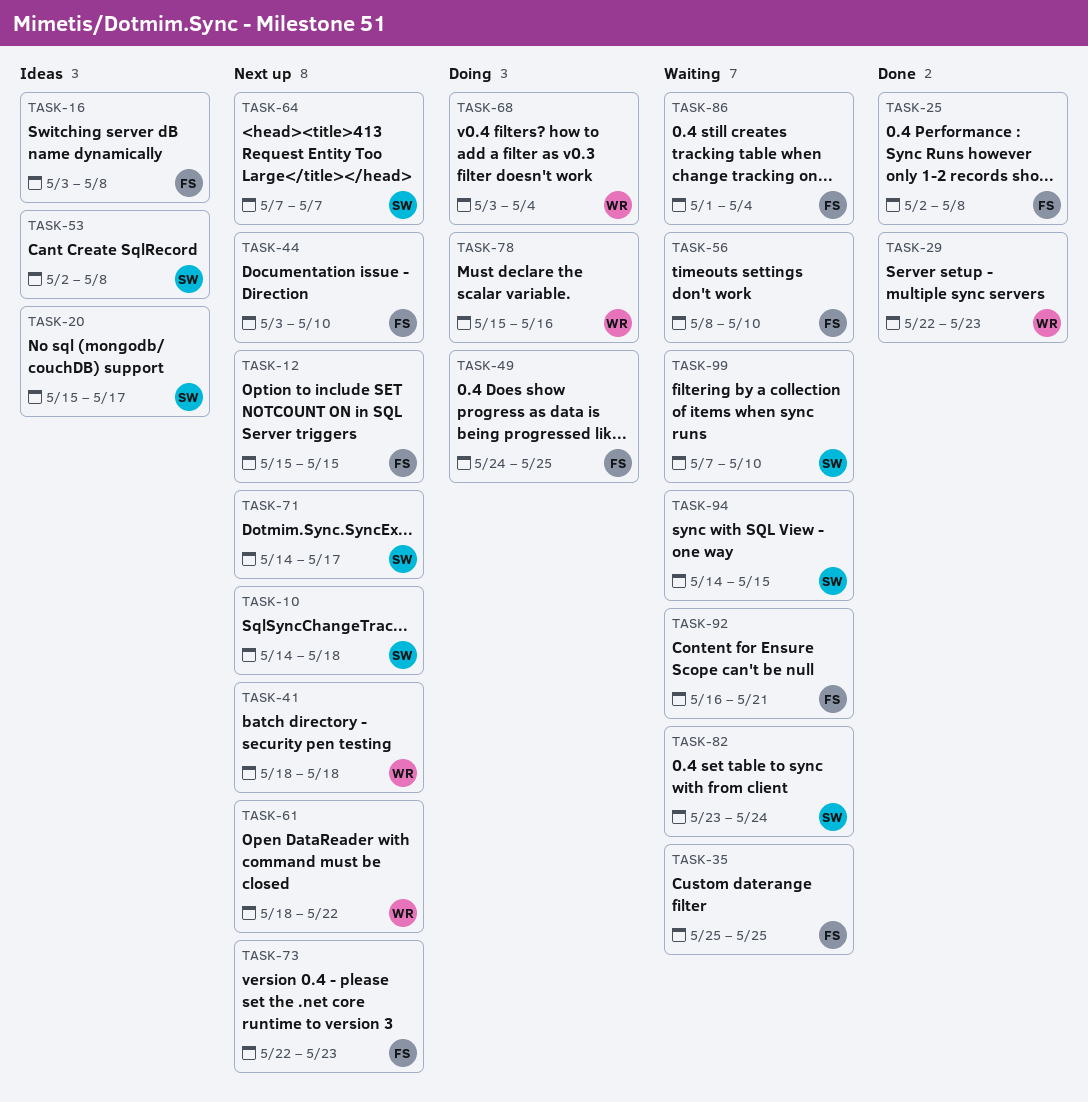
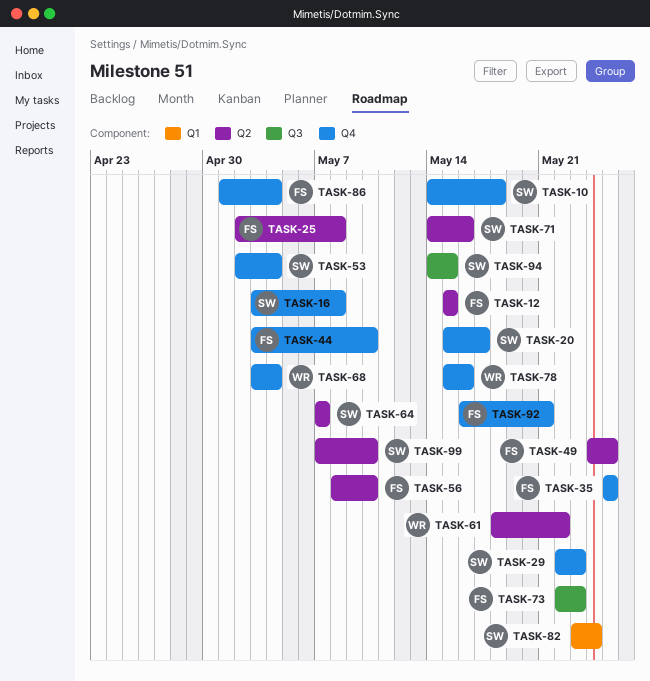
TASK-16, owner: FS -> SW
TASK-29, owner: WR -> SW
TASK-41: present -> none
TASK-53, due: May 8 -> May 4
TASK-71, due: May 17 -> May 16

